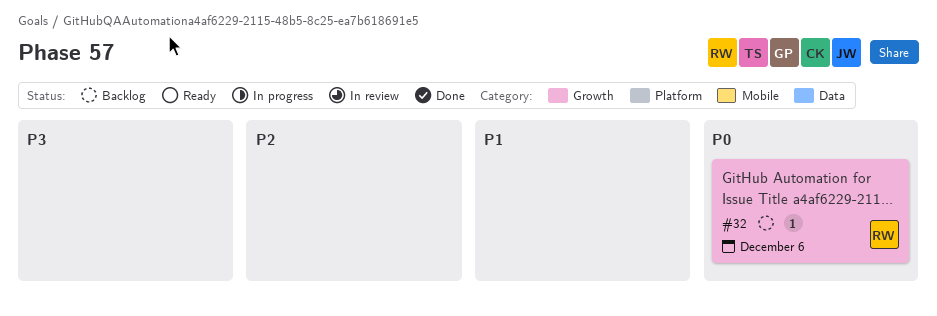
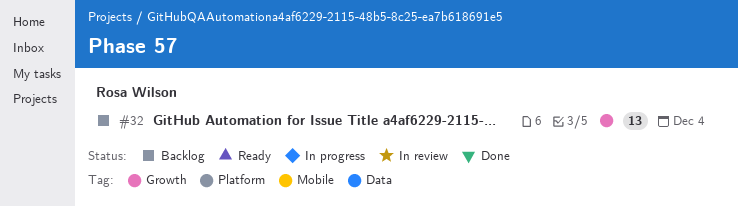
#32, estimate: 1 -> 13
#32, due: Dec 6 -> Dec 4

